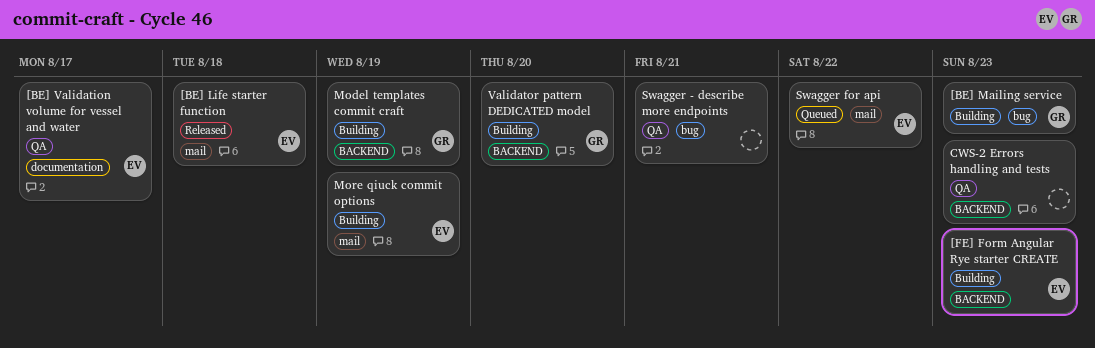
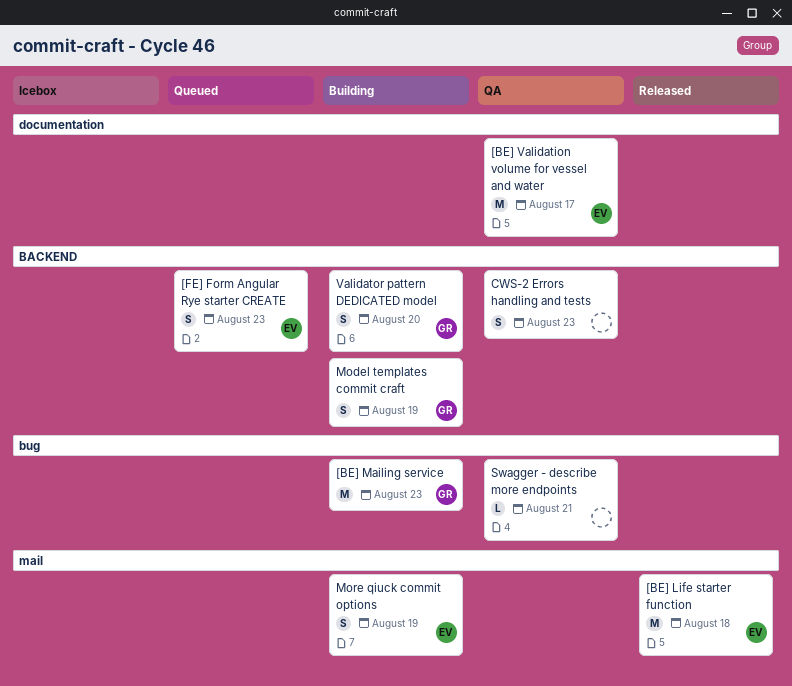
[FE] Form Angular Rye starter CREATE, status: Building -> Queued
Swagger for api: present -> none

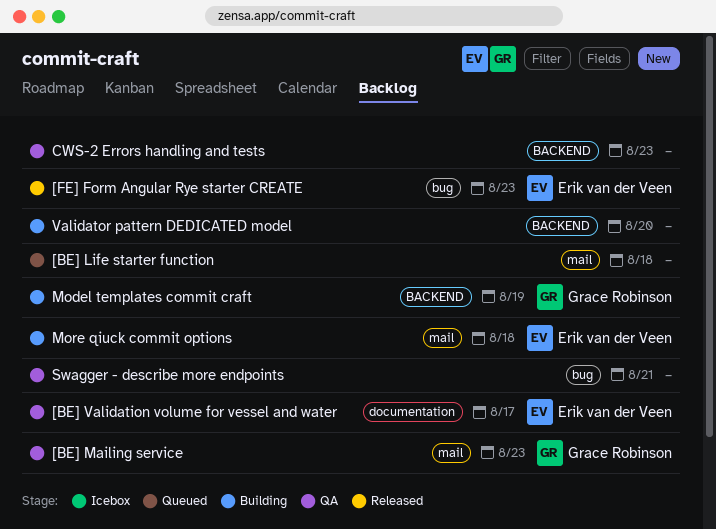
[BE] Life starter function, status: Released -> Queued
[BE] Life starter function, owner: Erik van der Veen -> none
[BE] Mailing service, status: Building -> QA
[BE] Mailing service, label: bug -> mail
[FE] Form Angular Rye starter CREATE, status: Queued -> Released
[FE] Form Angular Rye starter CREATE, label: BACKEND -> bug
More qiuck commit options, due: Aug 19 -> Aug 18
Validator pattern DEDICATED model, owner: Grace Robinson -> none

